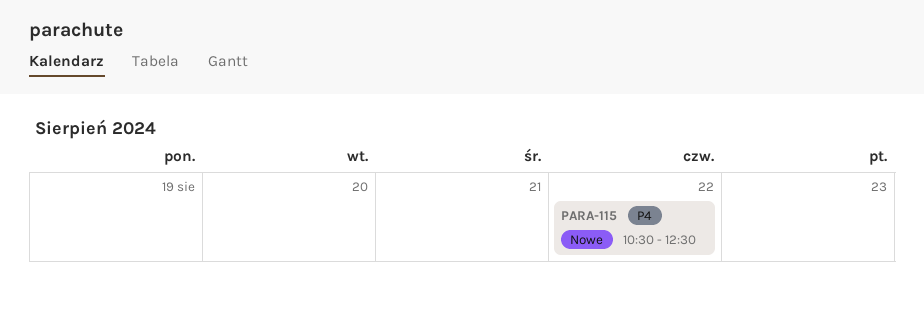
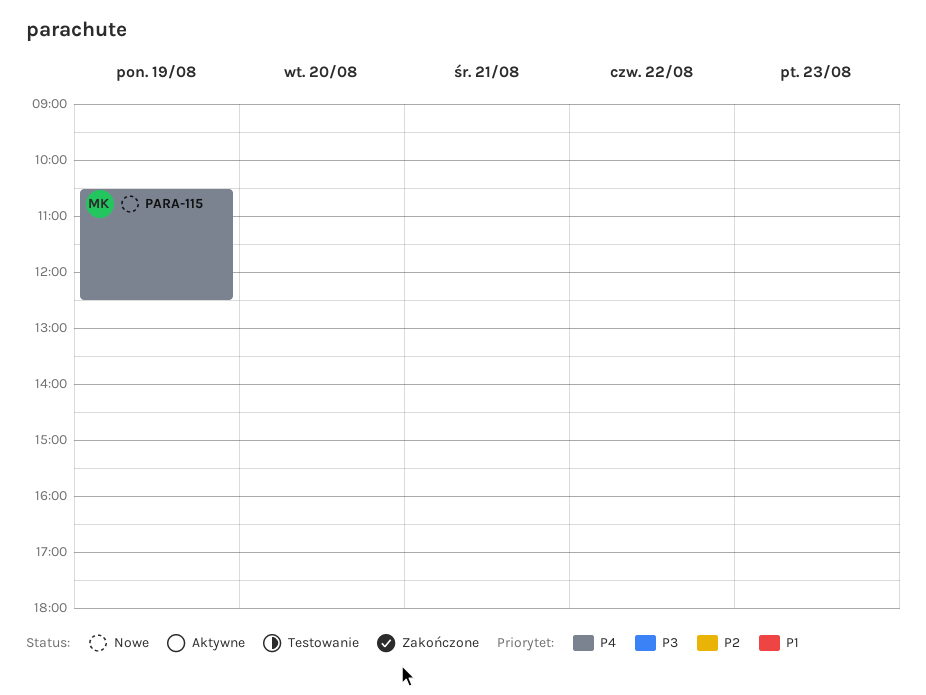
PARA-115, day: Aug 22 -> Aug 19

